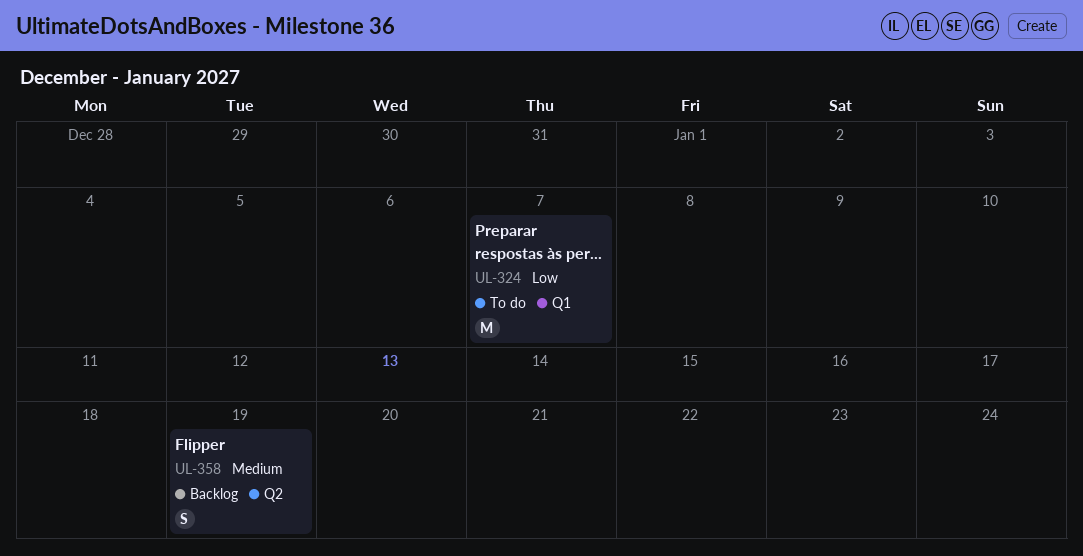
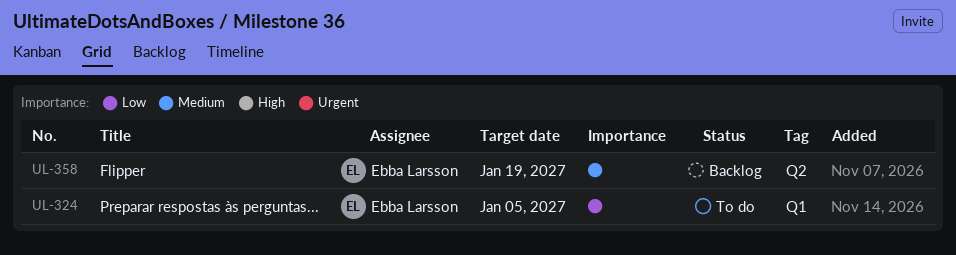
UL-324, due: Jan 7 -> Jan 5

